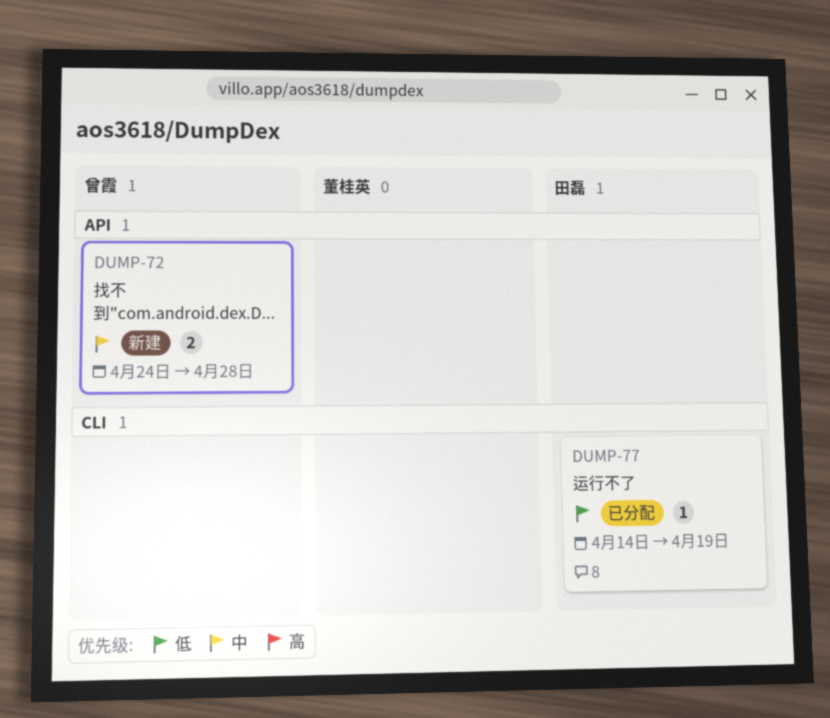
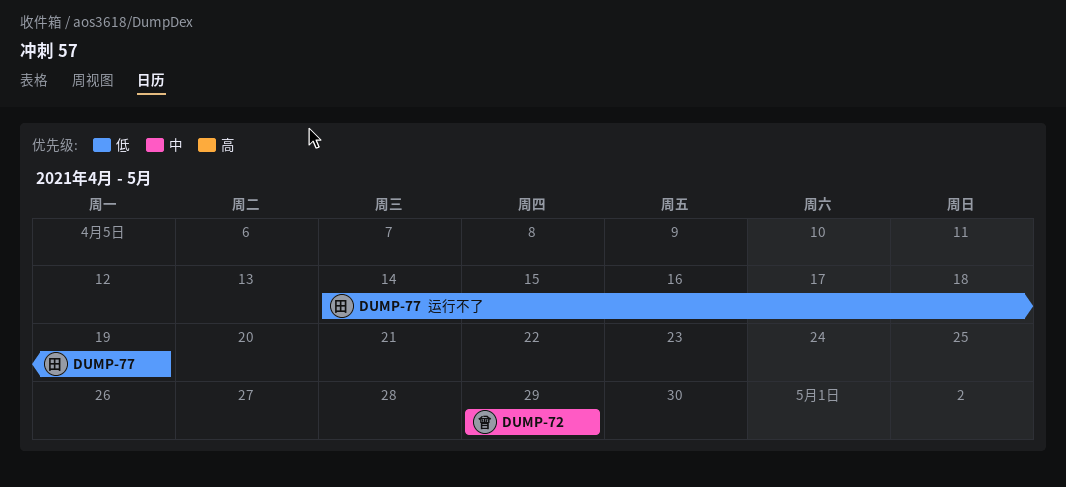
DUMP-72, start: Apr 24 -> Apr 29
DUMP-72, due: Apr 28 -> Apr 29

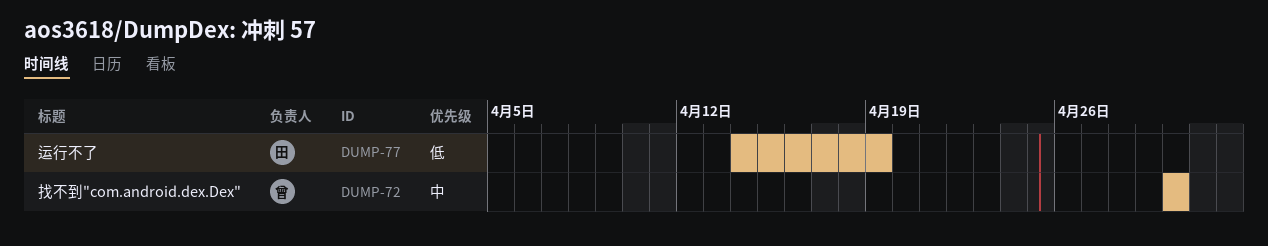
DUMP-72, start: Apr 29 -> Apr 30
DUMP-72, due: Apr 29 -> Apr 30

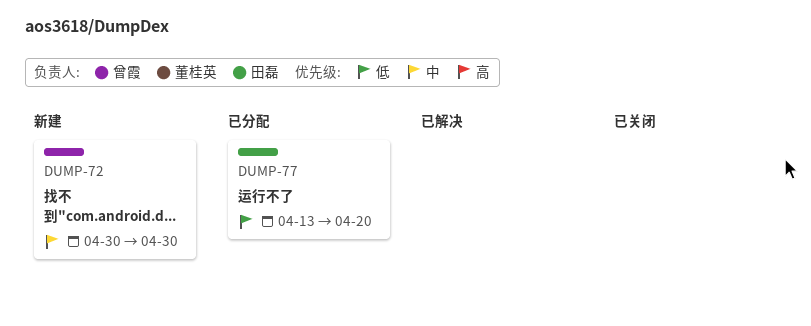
DUMP-77, start: Apr 14 -> Apr 13
DUMP-77, due: Apr 19 -> Apr 20

